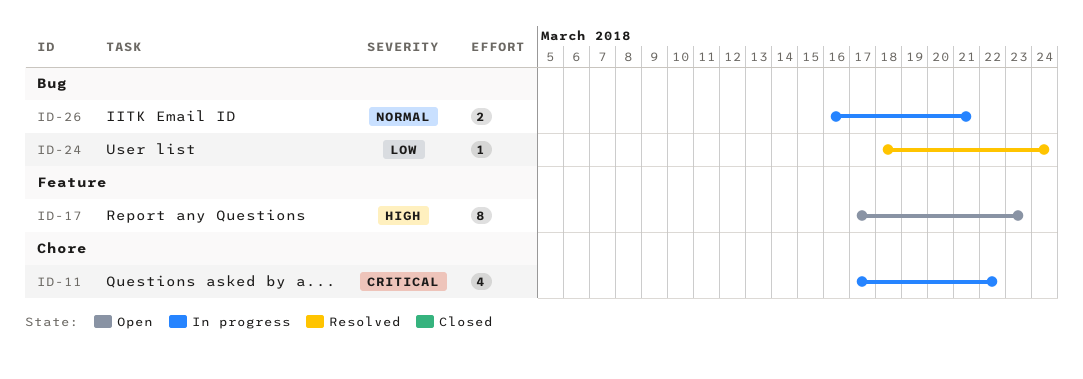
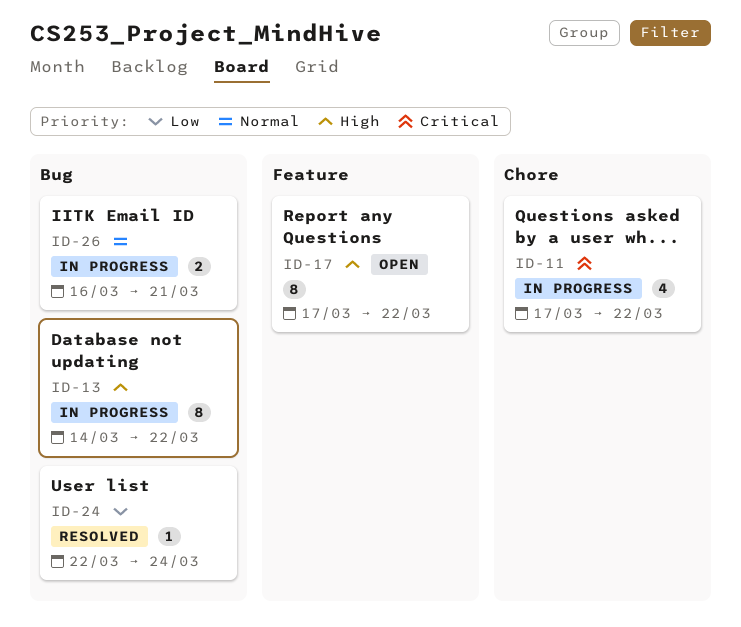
ID-13: none -> present
ID-17, due: Mar 23 -> Mar 22
ID-24, start: Mar 18 -> Mar 22

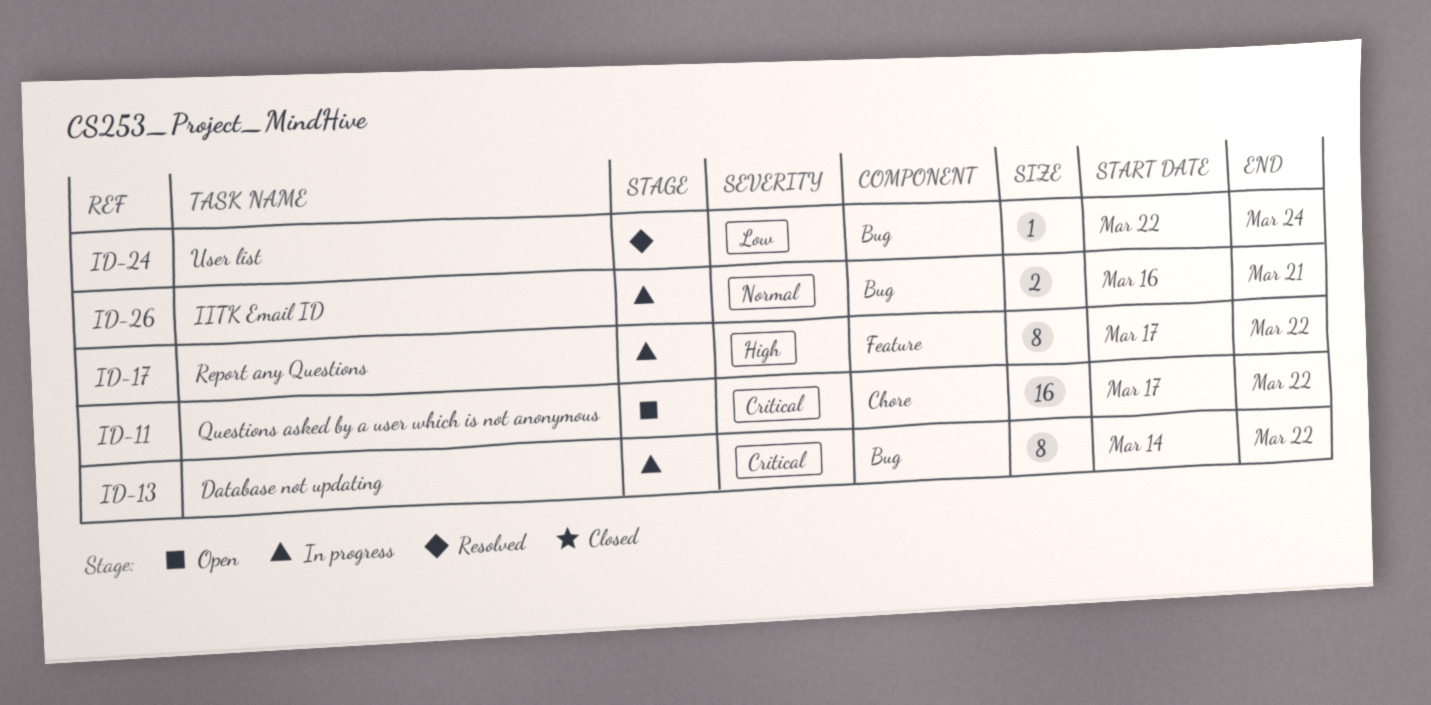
ID-11, status: In progress -> Open
ID-11, estimate: 4 -> 16
ID-13, priority: High -> Critical
ID-17, status: Open -> In progress

